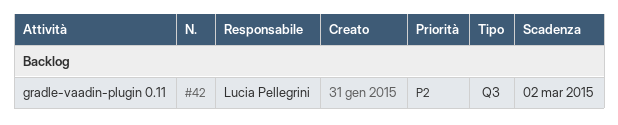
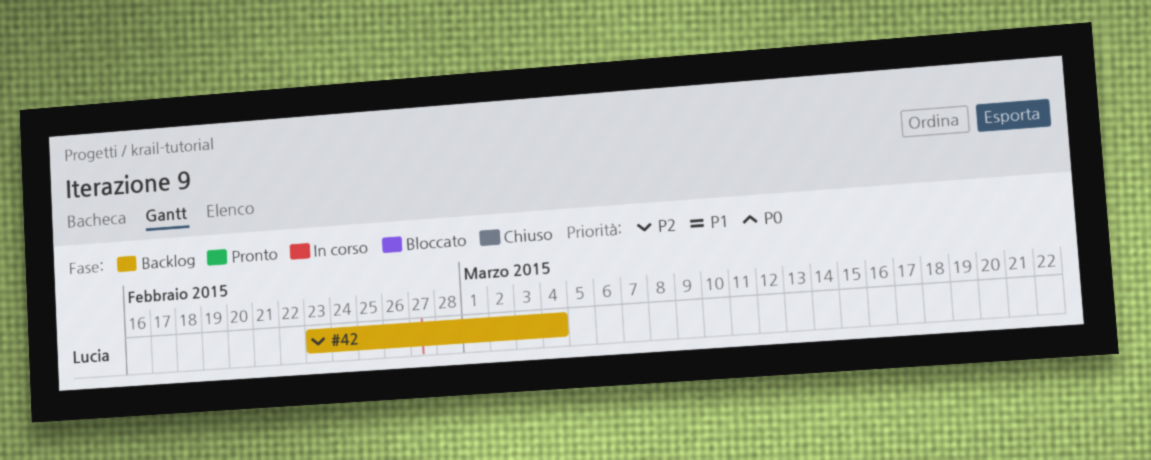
#42, due: Mar 2 -> Mar 4

